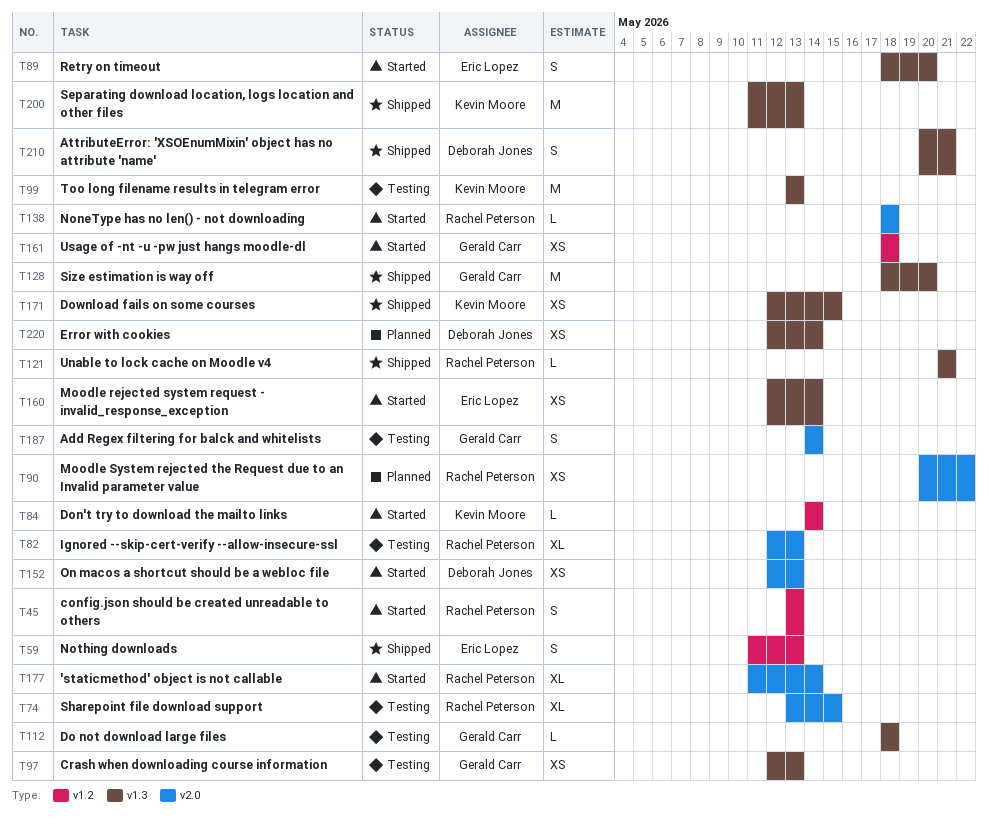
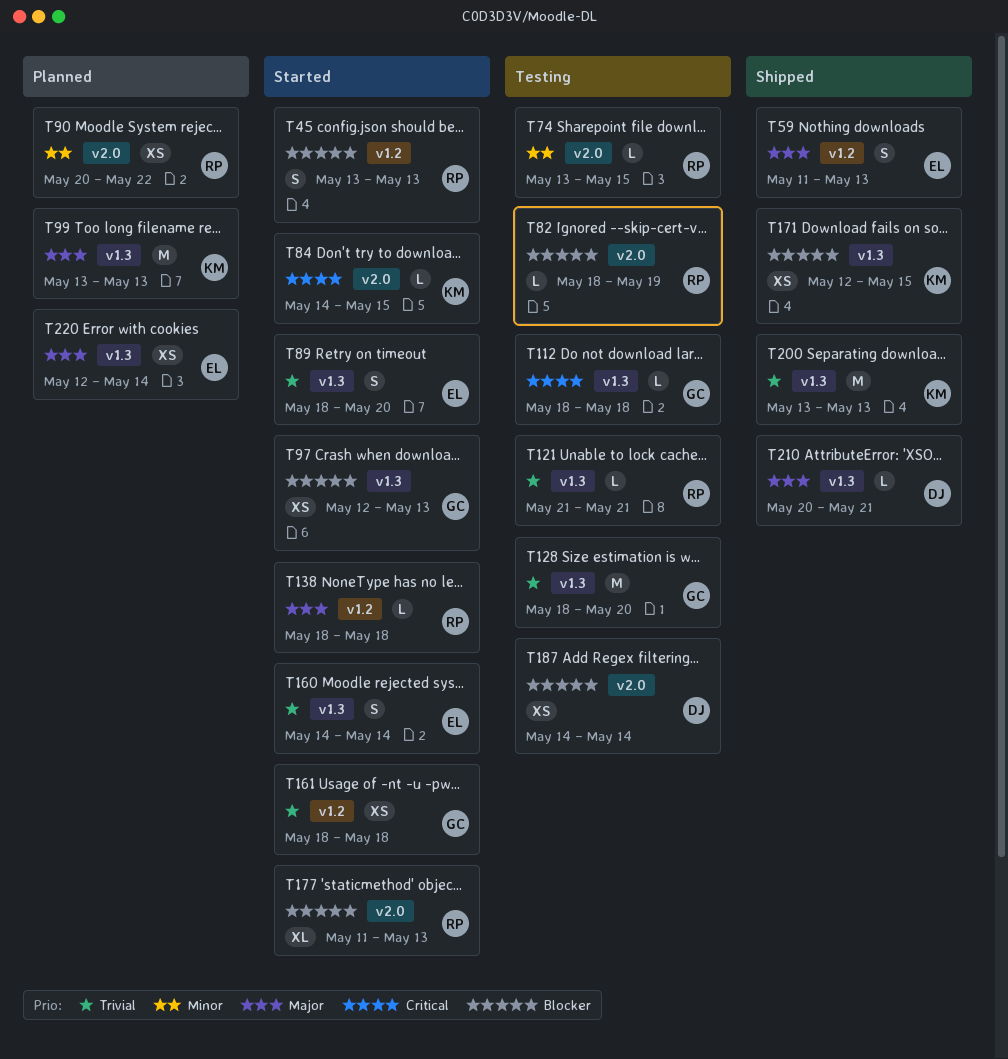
T74, estimate: XL -> L
T82, estimate: XL -> L
T82, start: May 12 -> May 18
T82, due: May 13 -> May 19
T84, label: v1.2 -> v2.0
T84, due: May 14 -> May 15
T97, status: Testing -> Started
T99, status: Testing -> Planned
T121, status: Shipped -> Testing
T128, status: Shipped -> Testing
T138, label: v2.0 -> v1.2
T152: present -> none
T160, estimate: XS -> S
T160, start: May 12 -> May 14
T177, due: May 14 -> May 13
T187, owner: Gerald Carr -> Deborah Jones
T187, estimate: S -> XS
T200, start: May 11 -> May 13
T210, estimate: S -> L
T220, owner: Deborah Jones -> Eric Lopez

